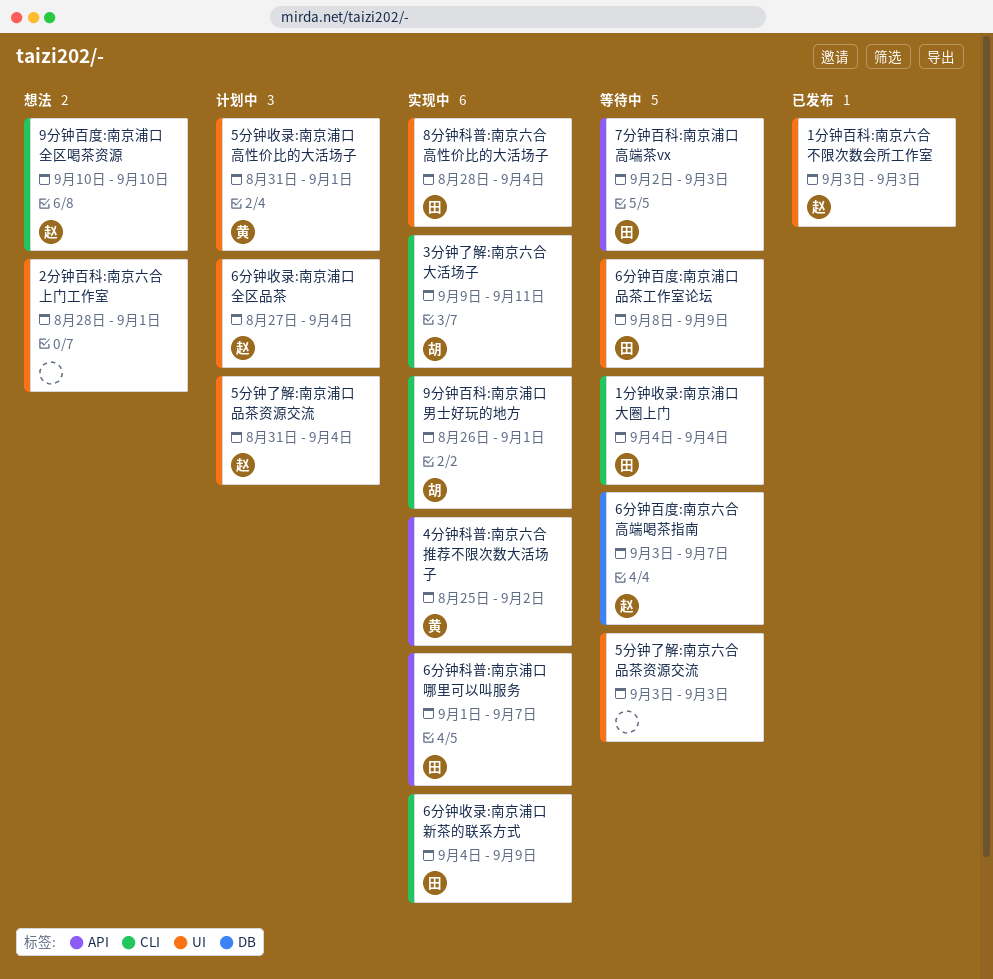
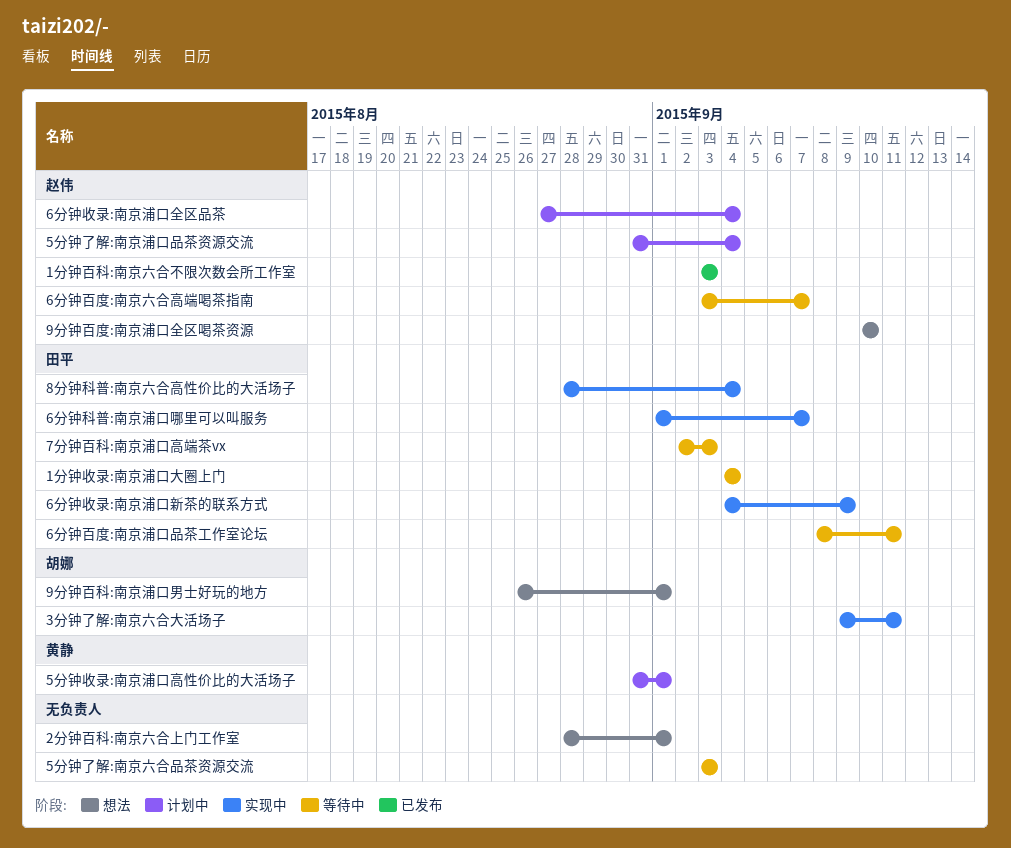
4分钟科普:南京六合推荐不限次数大活场子: present -> none
6分钟百度:南京浦口品茶工作室论坛, due: Sep 9 -> Sep 11
9分钟百科:南京浦口男士好玩的地方, status: 实现中 -> 想法

